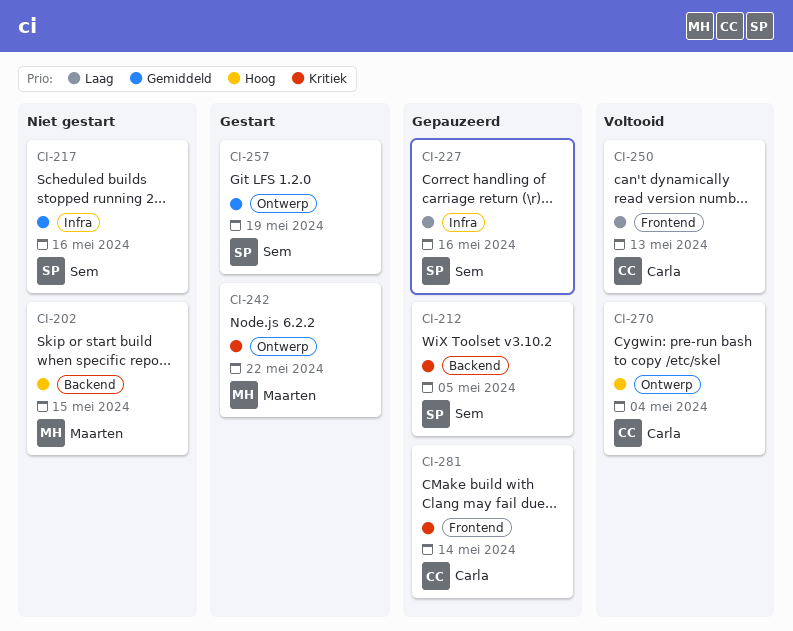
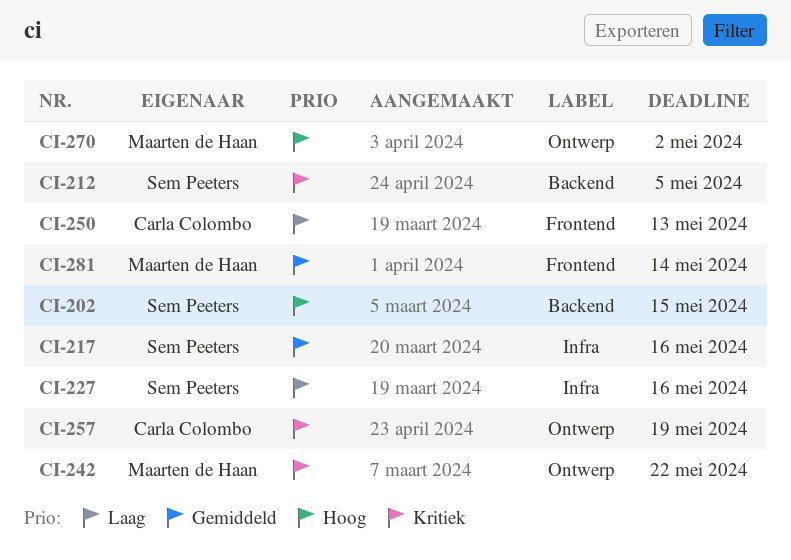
CI-202, owner: Maarten de Haan -> Sem Peeters
CI-257, owner: Sem Peeters -> Carla Colombo
CI-257, priority: Gemiddeld -> Kritiek
CI-270, owner: Carla Colombo -> Maarten de Haan
CI-270, due: May 4 -> May 2
CI-281, owner: Carla Colombo -> Maarten de Haan
CI-281, priority: Kritiek -> Gemiddeld

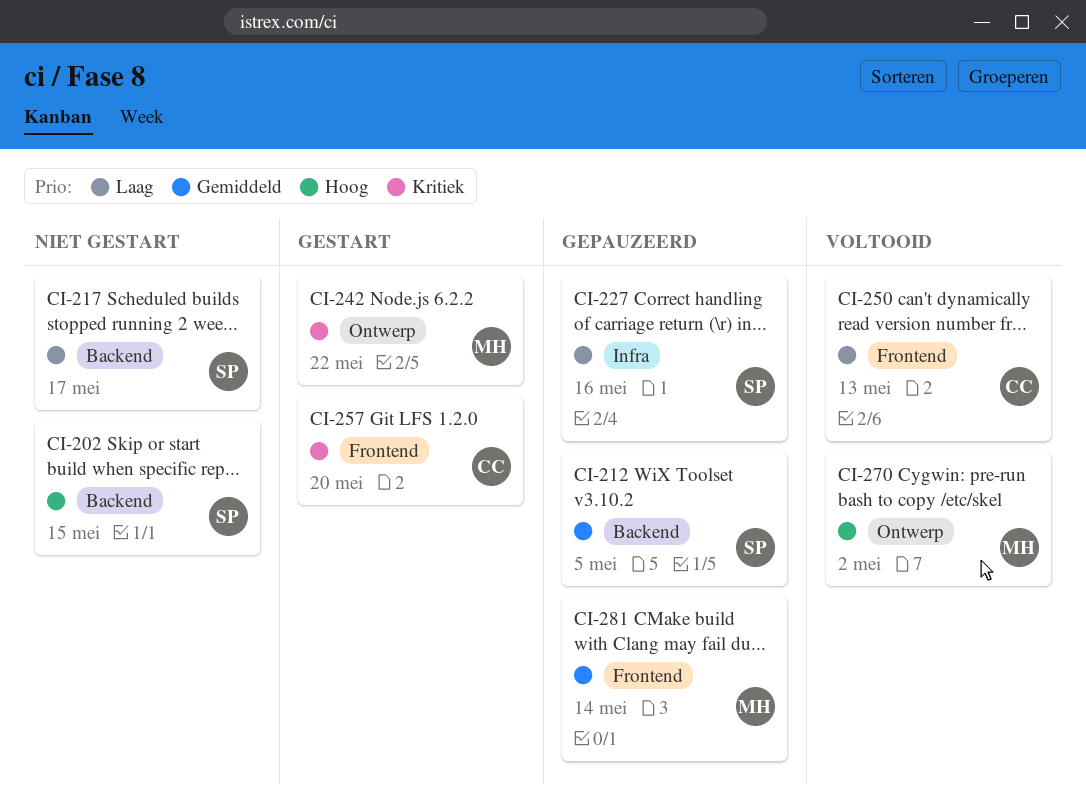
CI-212, priority: Kritiek -> Gemiddeld
CI-217, priority: Gemiddeld -> Laag
CI-217, label: Infra -> Backend
CI-217, due: May 16 -> May 17
CI-257, label: Ontwerp -> Frontend
CI-257, due: May 19 -> May 20

